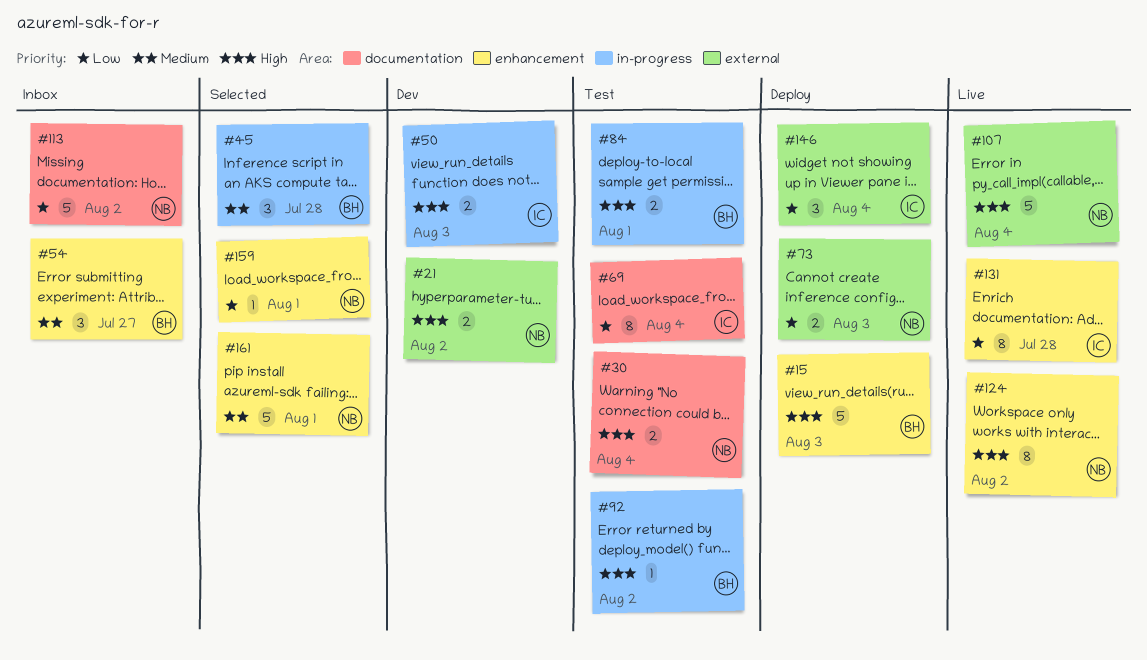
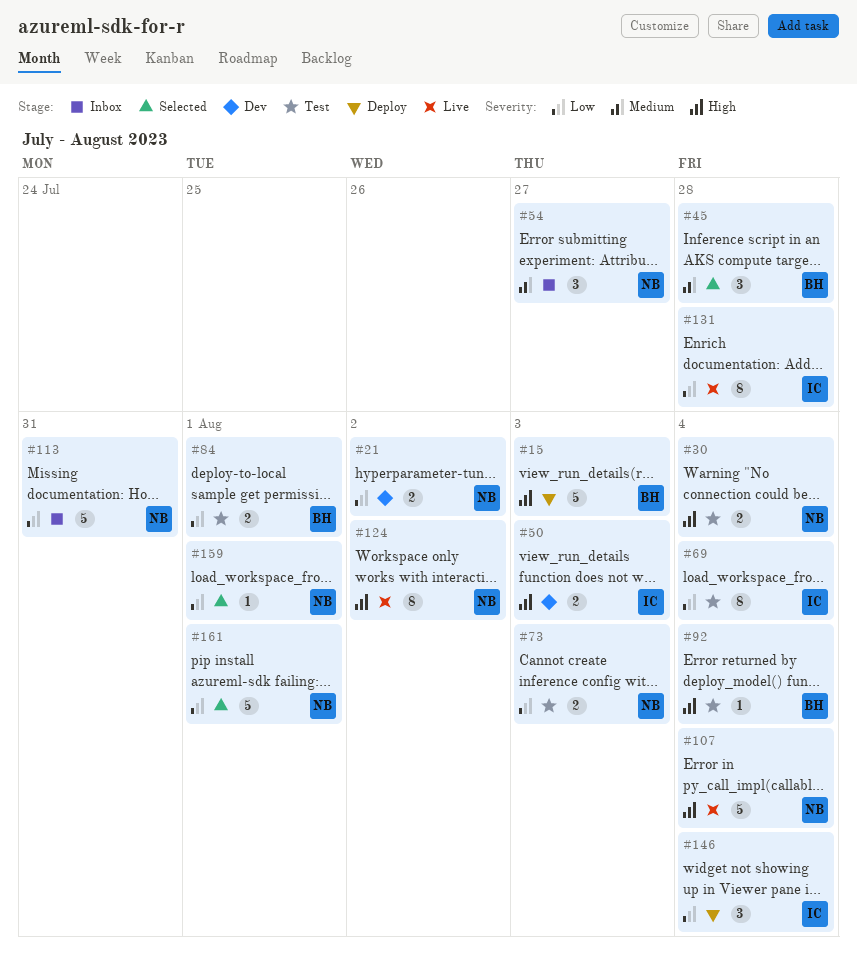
#21, priority: High -> Low
#54, owner: BH -> NB
#73, status: Deploy -> Test
#84, priority: High -> Low
#92, due: Aug 2 -> Aug 4
#113, due: Aug 2 -> Jul 31
#161, priority: Medium -> Low

